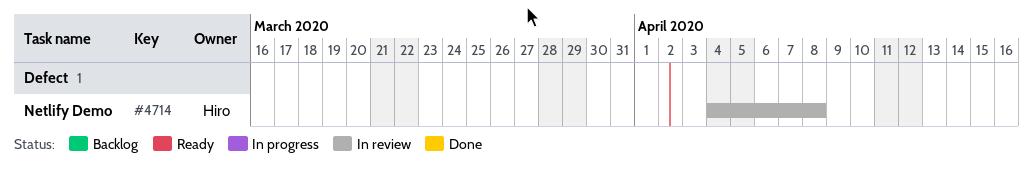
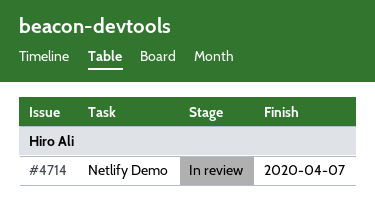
#4714, due: Apr 8 -> Apr 7

